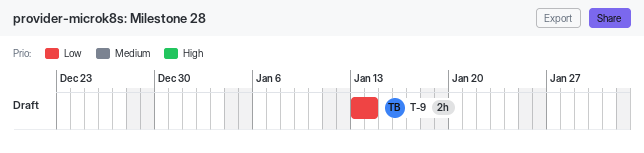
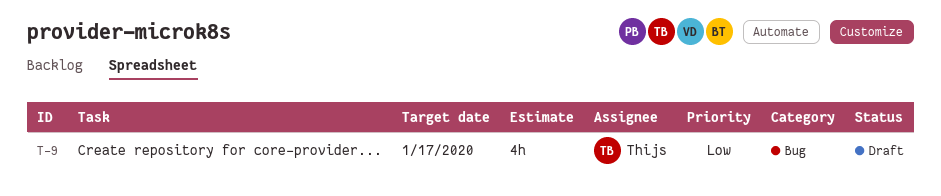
T-9, estimate: 2h -> 4h
T-9, due: Jan 14 -> Jan 17

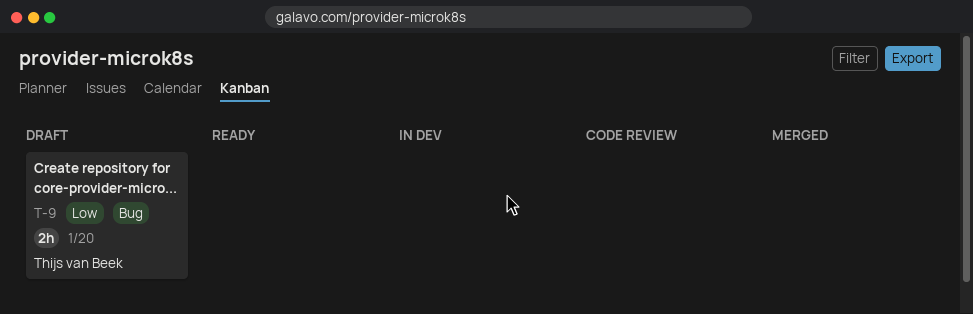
T-9, estimate: 4h -> 2h
T-9, due: Jan 17 -> Jan 20

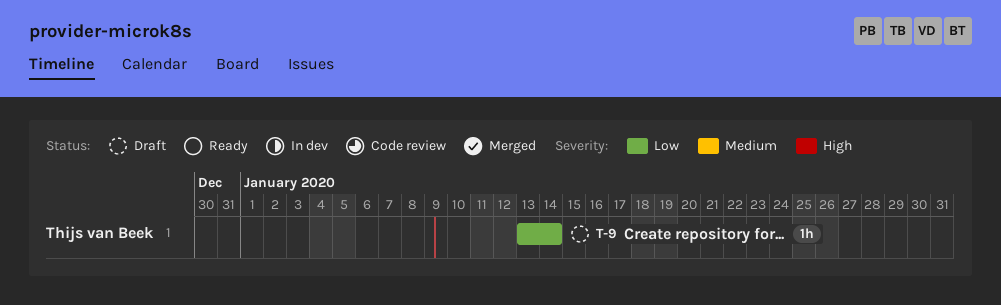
T-9, estimate: 2h -> 1h
T-9, due: Jan 20 -> Jan 14

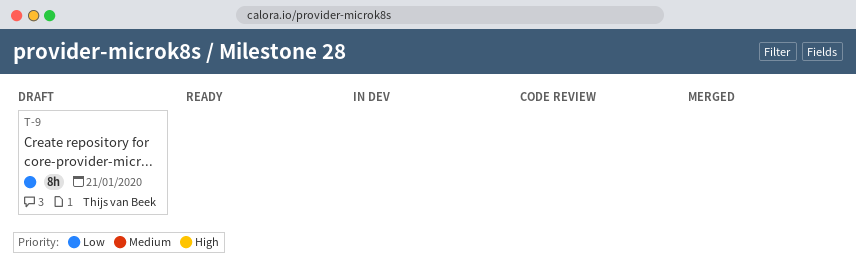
T-9, estimate: 1h -> 8h
T-9, due: Jan 14 -> Jan 21

